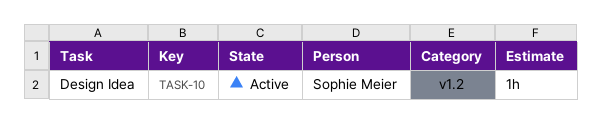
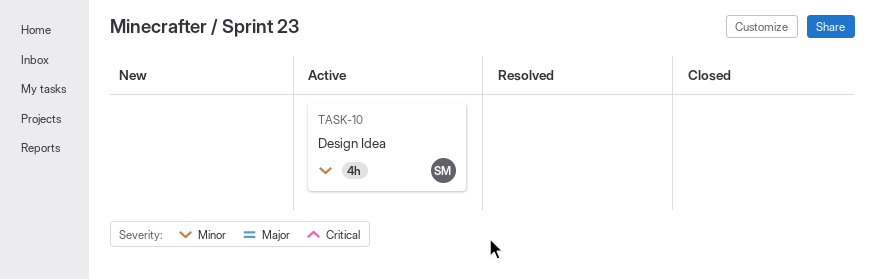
TASK-10, estimate: 1h -> 4h

